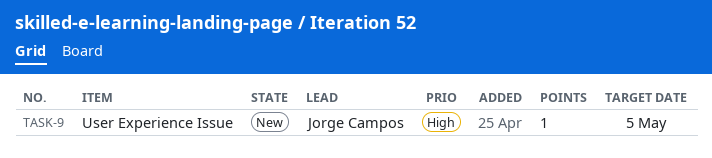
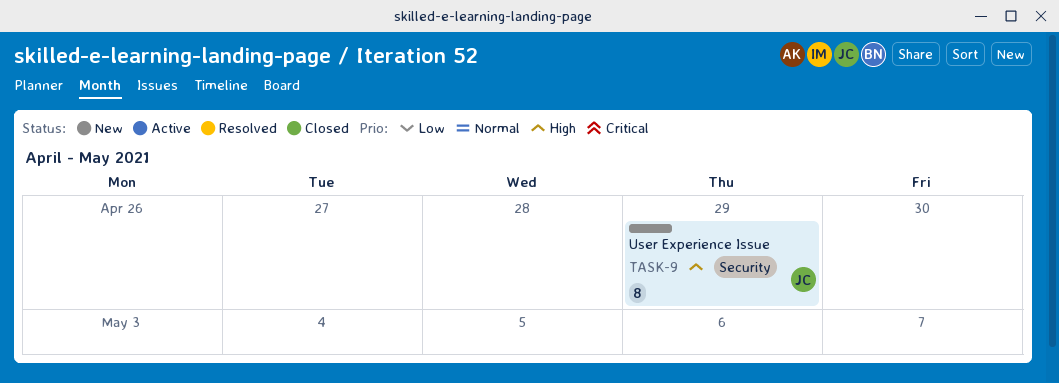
TASK-9, estimate: 1 -> 8
TASK-9, due: May 5 -> Apr 29

